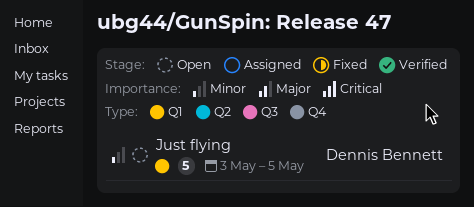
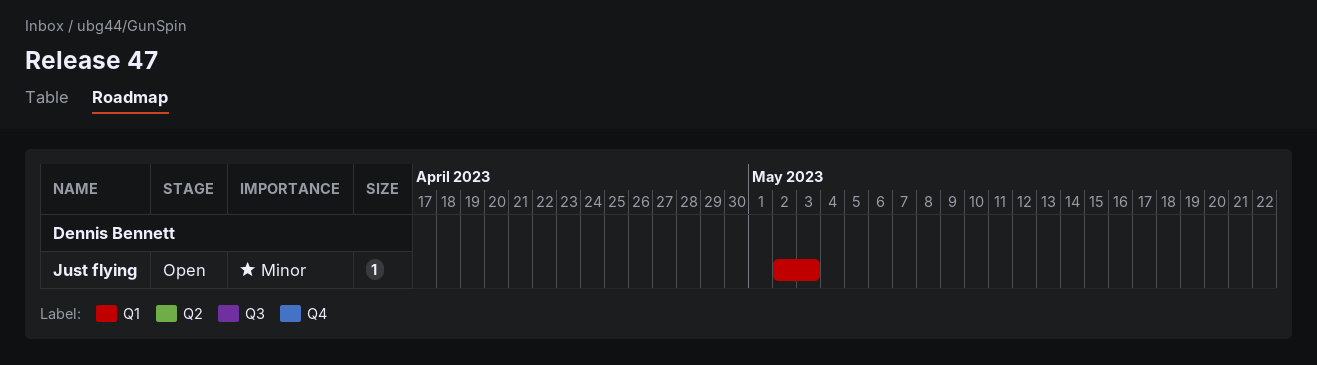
Just flying, estimate: 5 -> 1
Just flying, start: May 3 -> May 2
Just flying, due: May 5 -> May 3

